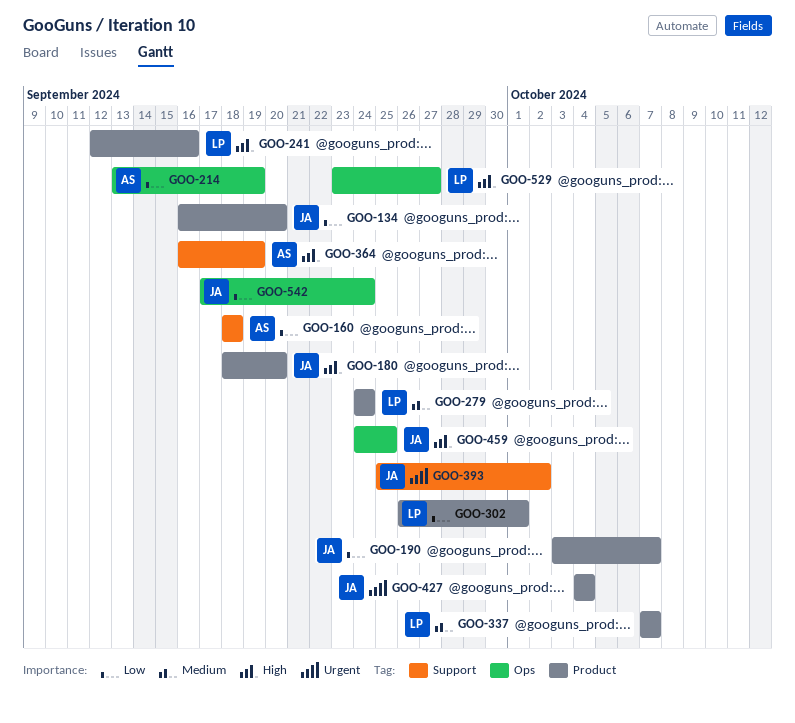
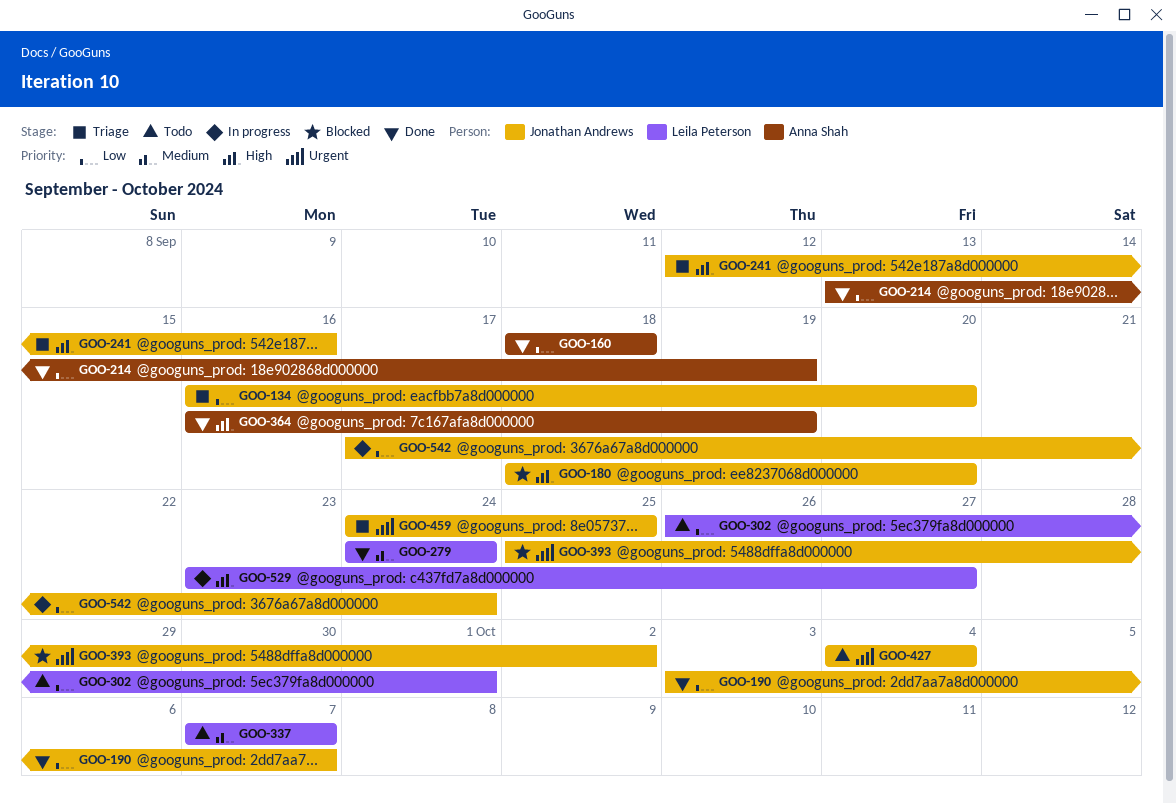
GOO-241, owner: Leila Peterson -> Jonathan Andrews
GOO-459, priority: High -> Urgent

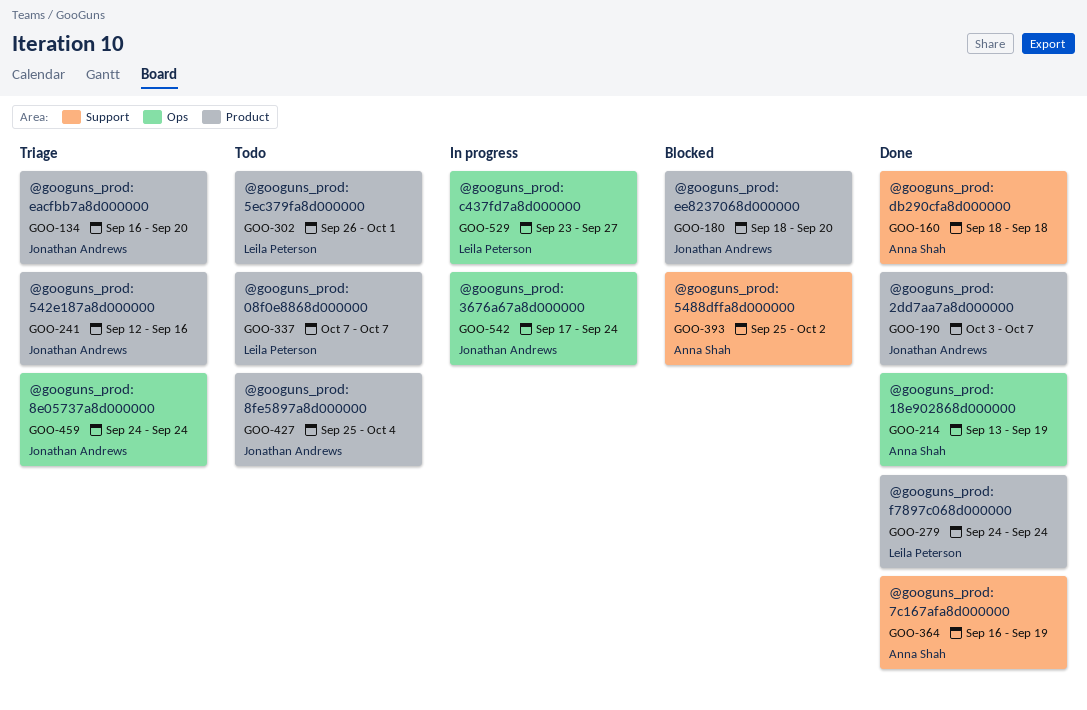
GOO-393, owner: Jonathan Andrews -> Anna Shah
GOO-427, start: Oct 4 -> Sep 25
GOO-459, due: Sep 25 -> Sep 24

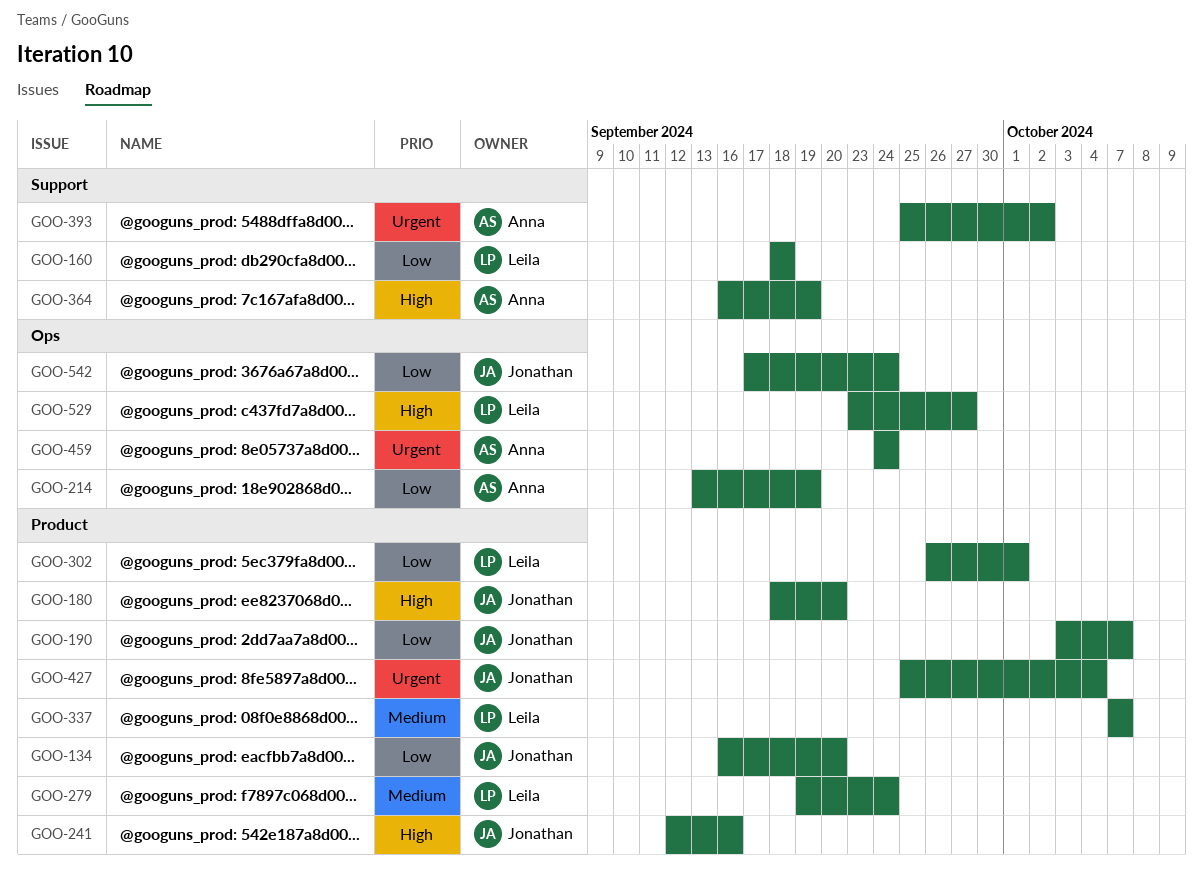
GOO-160, owner: Anna Shah -> Leila Peterson
GOO-279, start: Sep 24 -> Sep 19
GOO-459, owner: Jonathan Andrews -> Anna Shah

